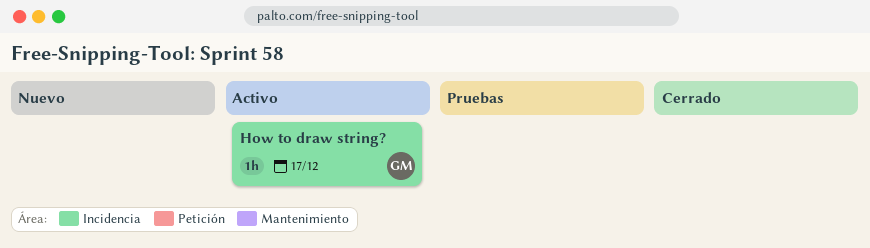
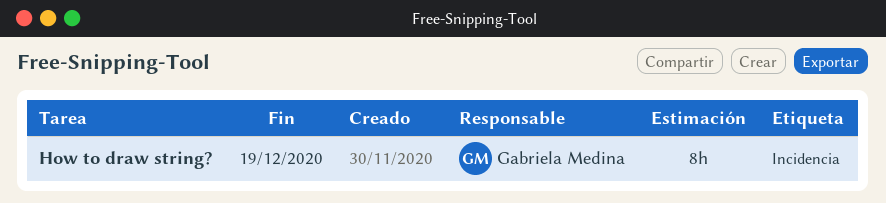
How to draw string?, estimate: 1h -> 8h
How to draw string?, due: Dec 17 -> Dec 19

